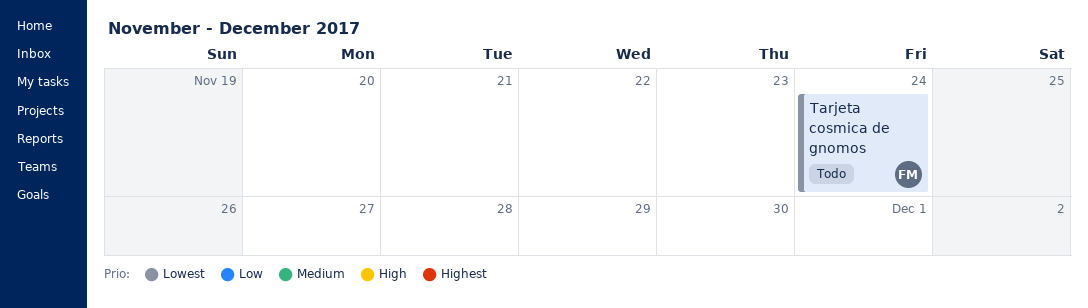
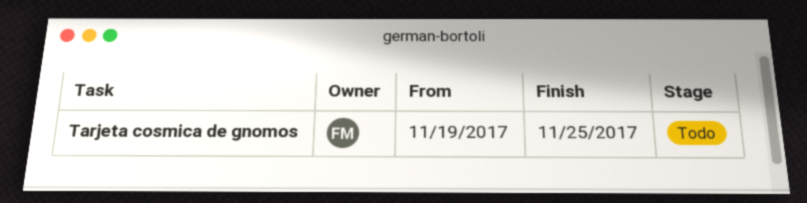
Tarjeta cosmica de gnomos, due: Nov 24 -> Nov 25

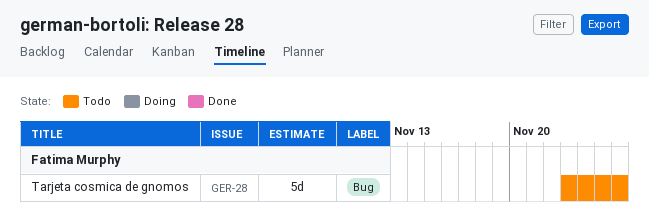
Tarjeta cosmica de gnomos, start: Nov 19 -> Nov 23
Tarjeta cosmica de gnomos, due: Nov 25 -> Nov 26

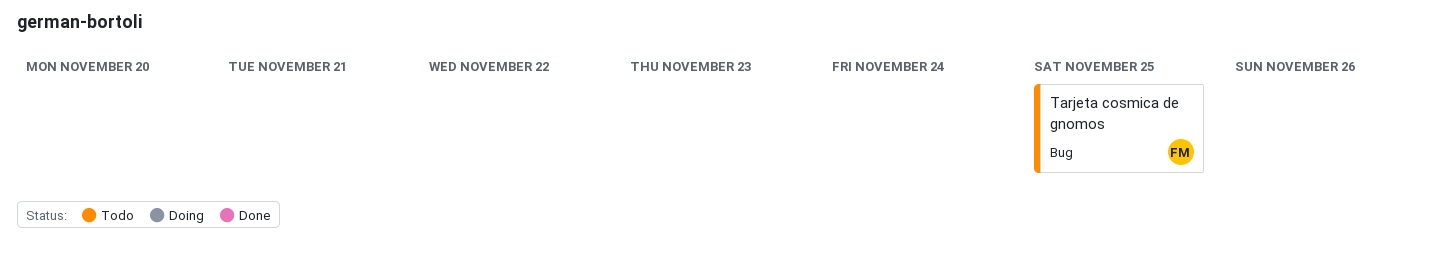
Tarjeta cosmica de gnomos, due: Nov 26 -> Nov 25

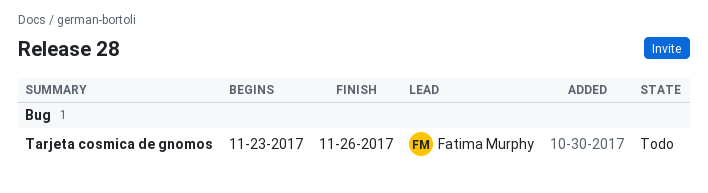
Tarjeta cosmica de gnomos, due: Nov 25 -> Nov 26

